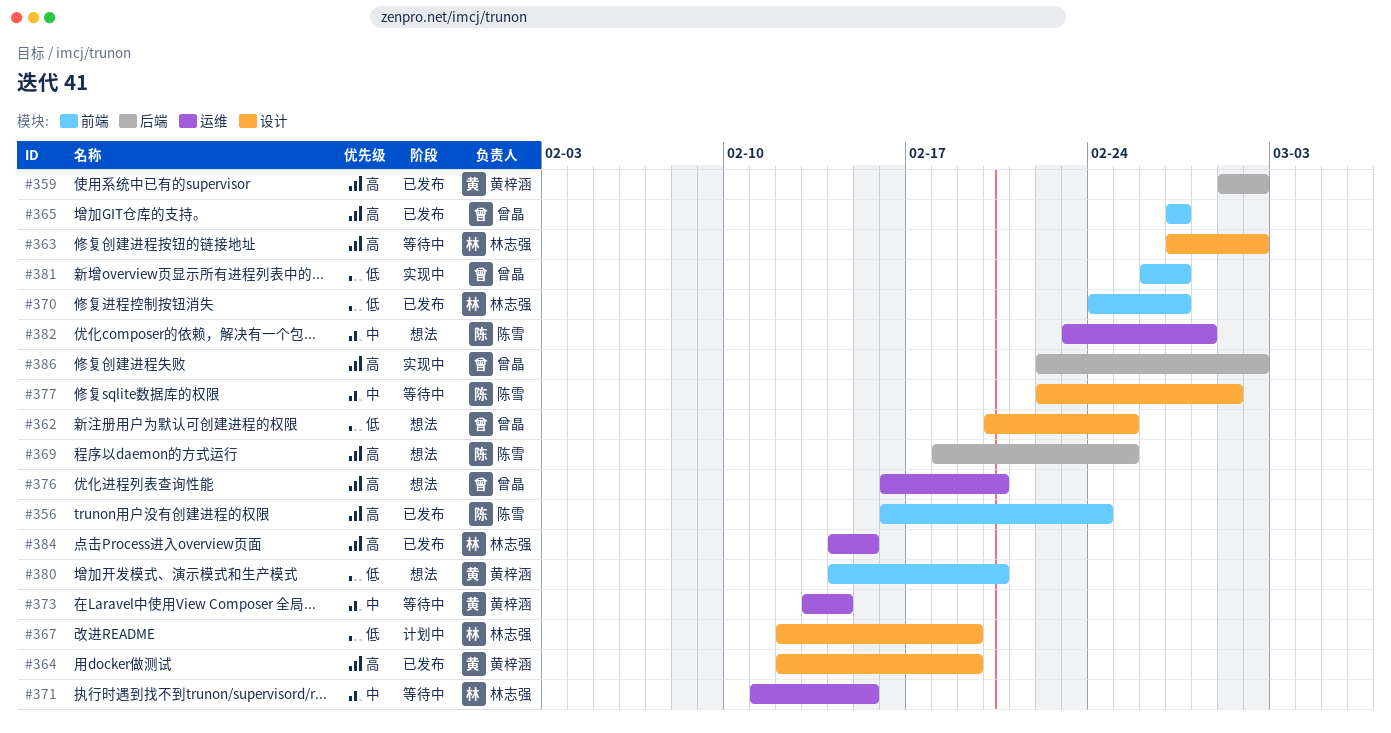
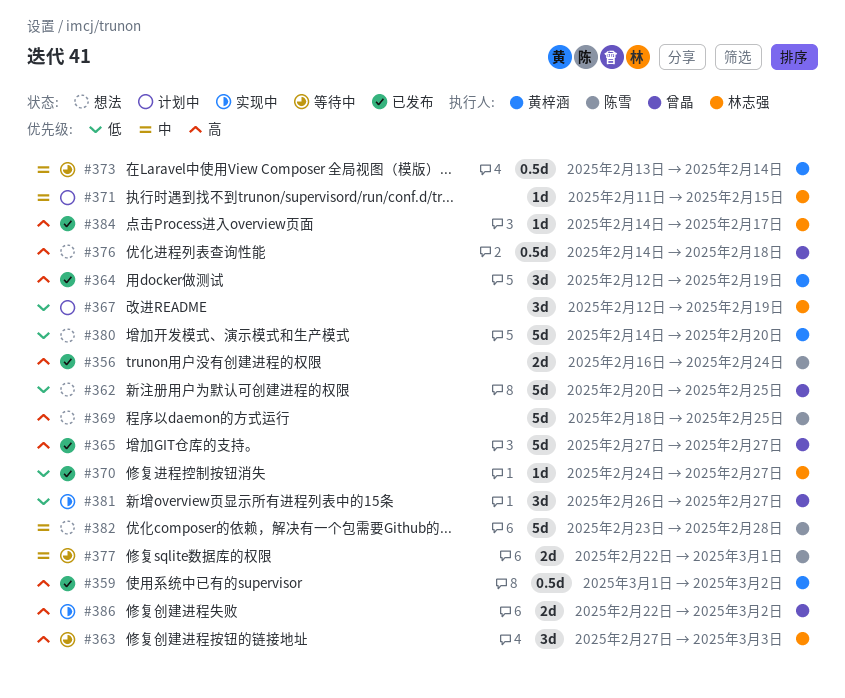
#363, due: Mar 2 -> Mar 3
#371, status: 等待中 -> 计划中
#376, start: Feb 16 -> Feb 14
#376, due: Feb 20 -> Feb 18
#384, due: Feb 15 -> Feb 17

